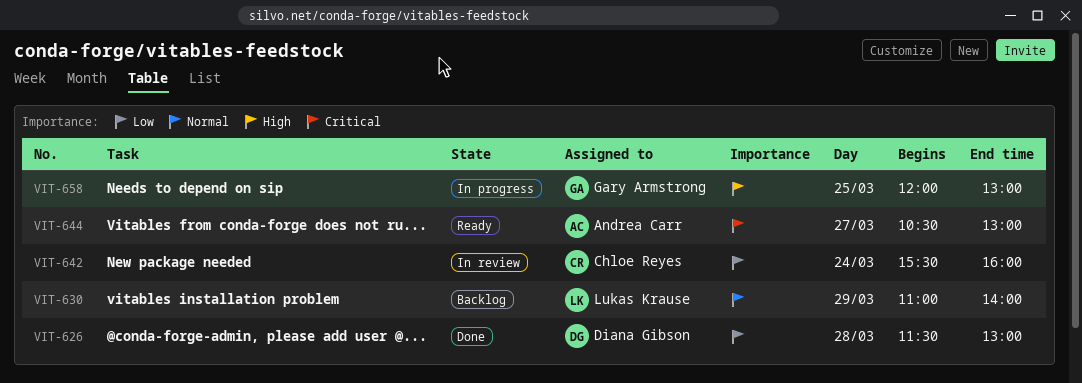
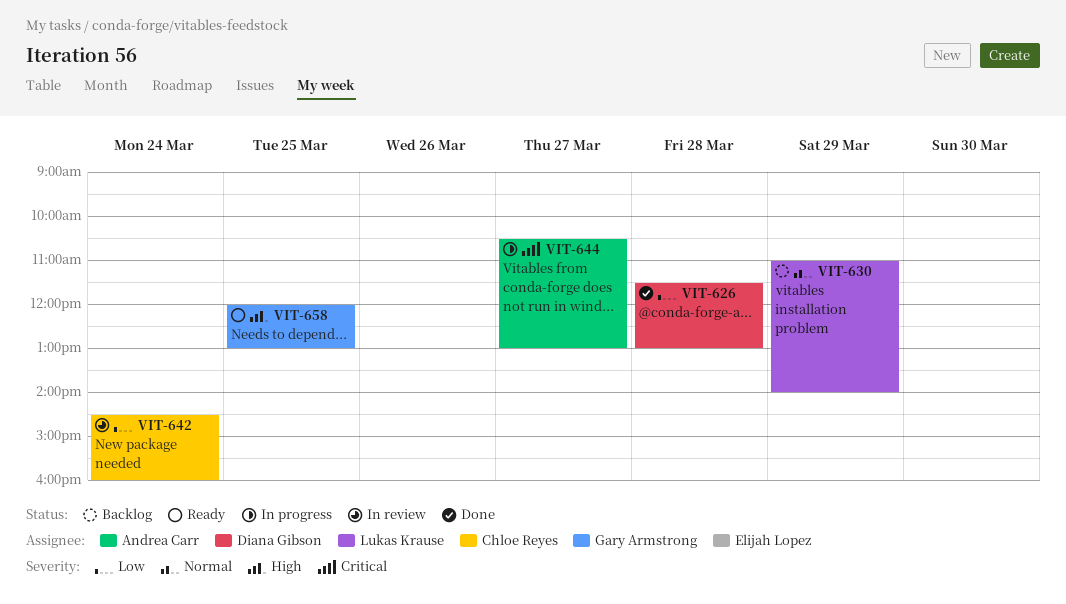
VIT-642, begins: 15:30 -> 14:30
VIT-644, status: Ready -> In progress
VIT-658, status: In progress -> Ready

